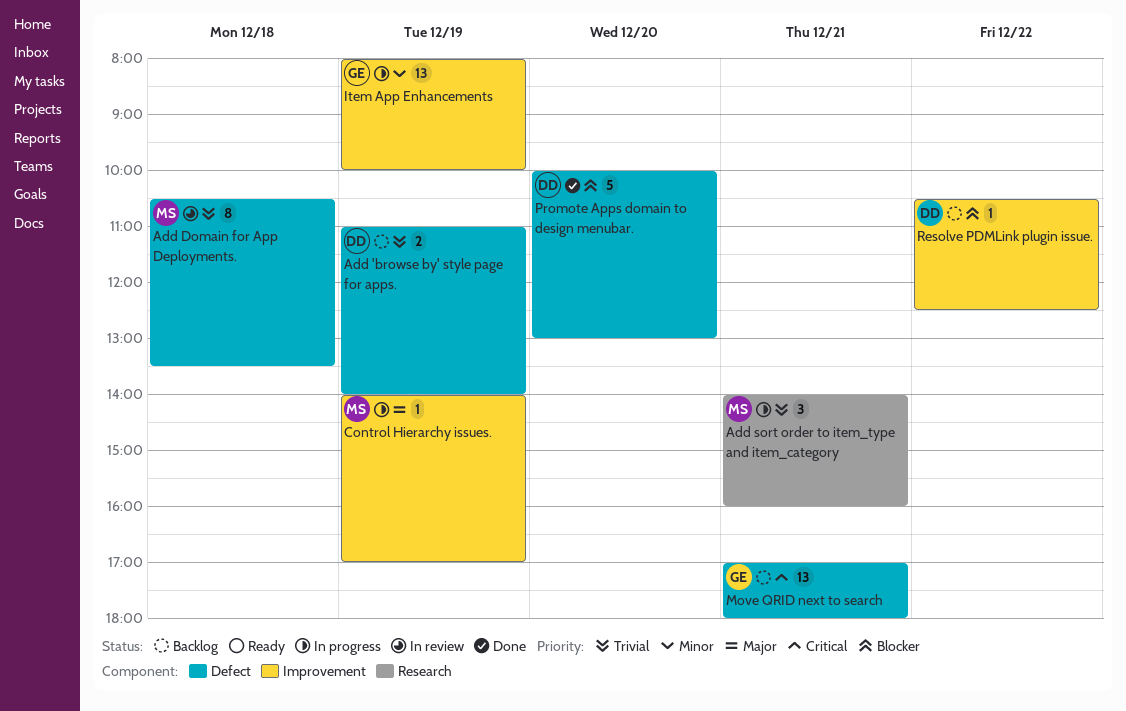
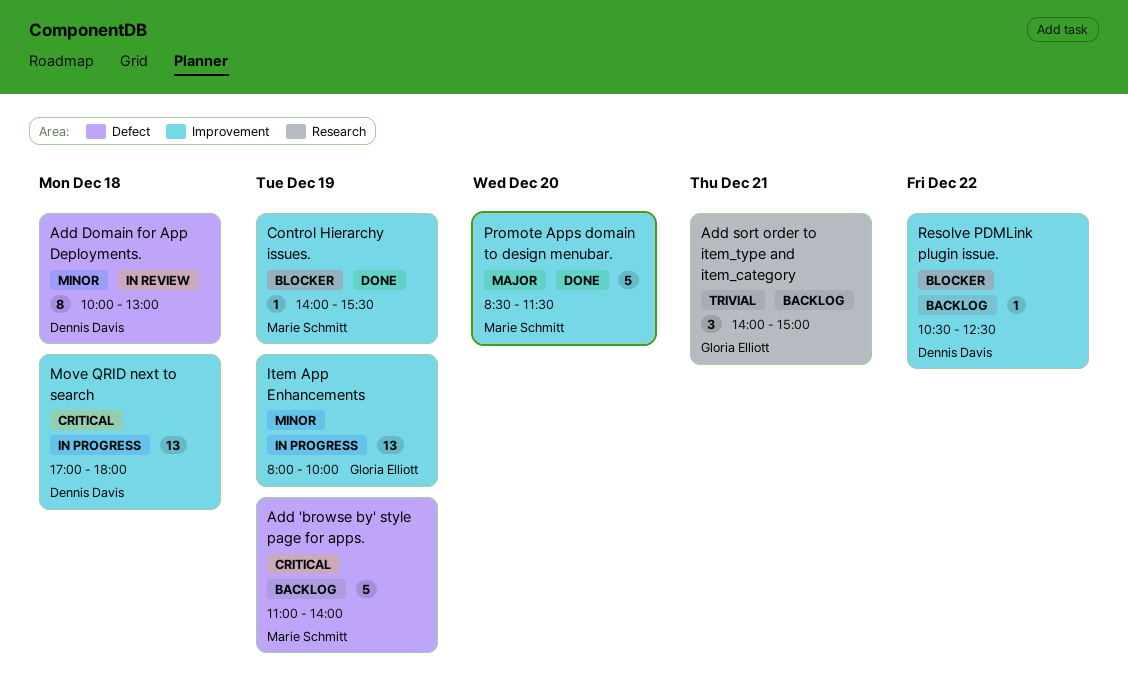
Add 'browse by' style page for apps., owner: Dennis Davis -> Marie Schmitt
Add 'browse by' style page for apps., priority: Trivial -> Critical
Add 'browse by' style page for apps., estimate: 2 -> 5
Add Domain for App Deployments., owner: Marie Schmitt -> Dennis Davis
Add Domain for App Deployments., priority: Trivial -> Minor
Add Domain for App Deployments., begins: 10:30 -> 10:00
Add Domain for App Deployments., ends: 13:30 -> 13:00
Add sort order to item_type and item_category, status: In progress -> Backlog
Add sort order to item_type and item_category, owner: Marie Schmitt -> Gloria Elliott
Add sort order to item_type and item_category, ends: 16:00 -> 15:00
Control Hierarchy issues., status: In progress -> Done
Control Hierarchy issues., priority: Major -> Blocker
Control Hierarchy issues., ends: 17:00 -> 15:30
Move QRID next to search, status: Backlog -> In progress
Move QRID next to search, owner: Gloria Elliott -> Dennis Davis
Move QRID next to search, label: Defect -> Improvement
Move QRID next to search, day: Dec 21 -> Dec 18
Promote Apps domain to design menubar., owner: Dennis Davis -> Marie Schmitt
Promote Apps domain to design menubar., priority: Blocker -> Major
Promote Apps domain to design menubar., label: Defect -> Improvement
Promote Apps domain to design menubar., begins: 10:00 -> 08:30
Promote Apps domain to design menubar., ends: 13:00 -> 11:30

